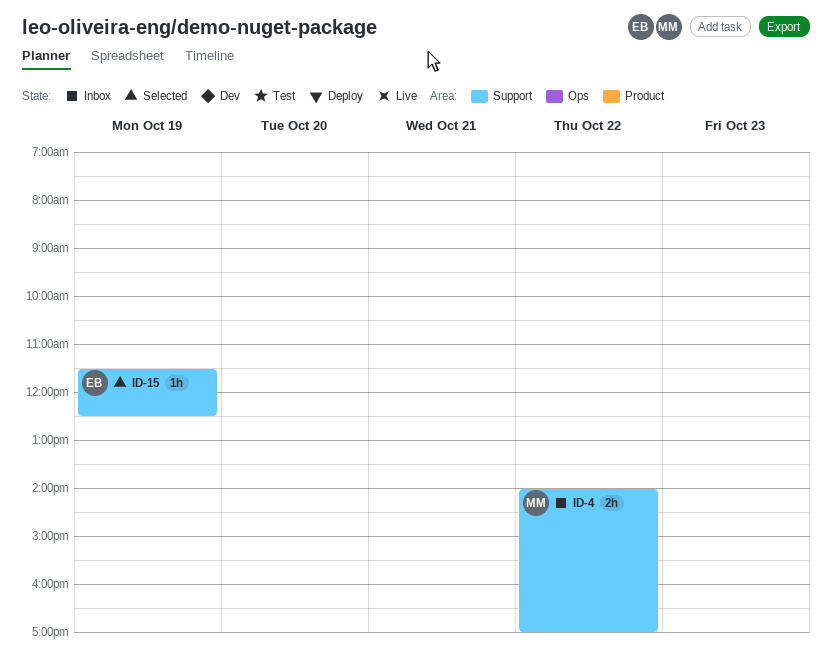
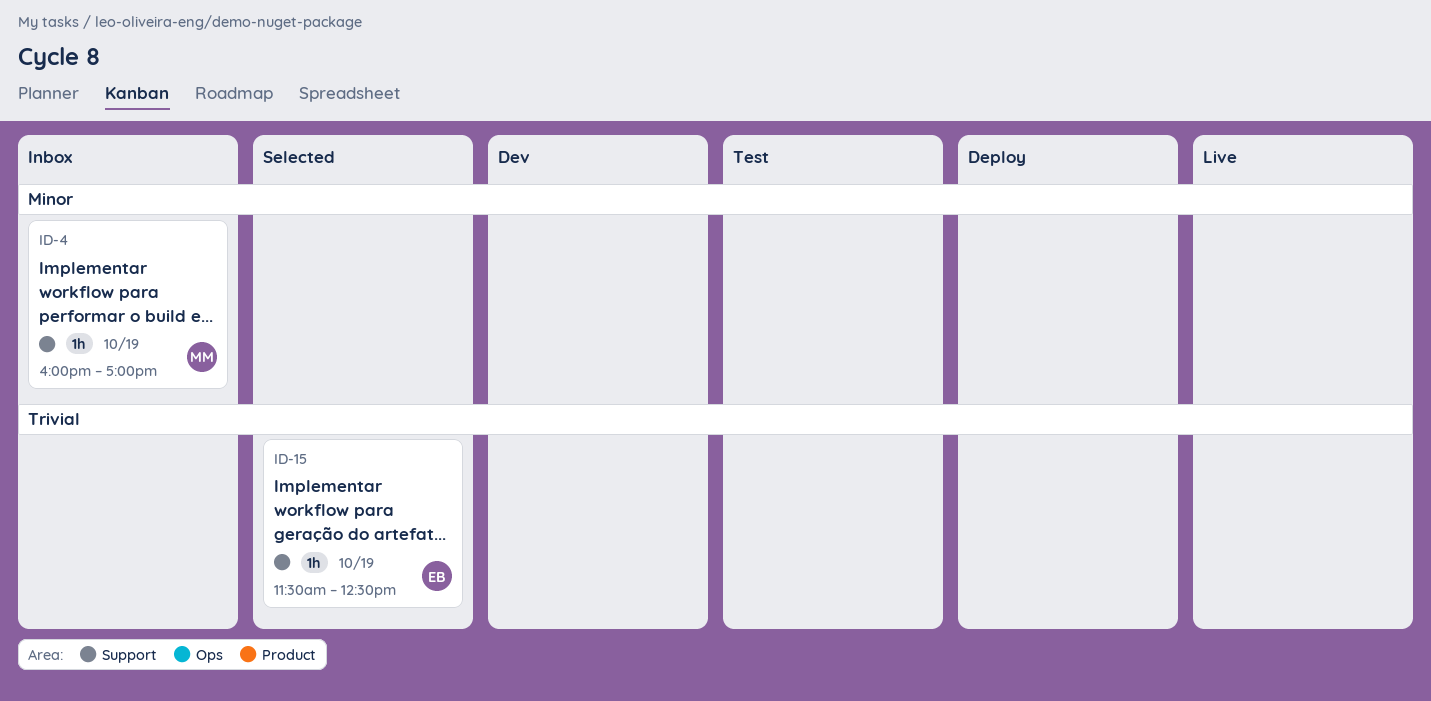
ID-4, estimate: 2h -> 1h
ID-4, day: Oct 22 -> Oct 19
ID-4, begins: 14:00 -> 16:00

